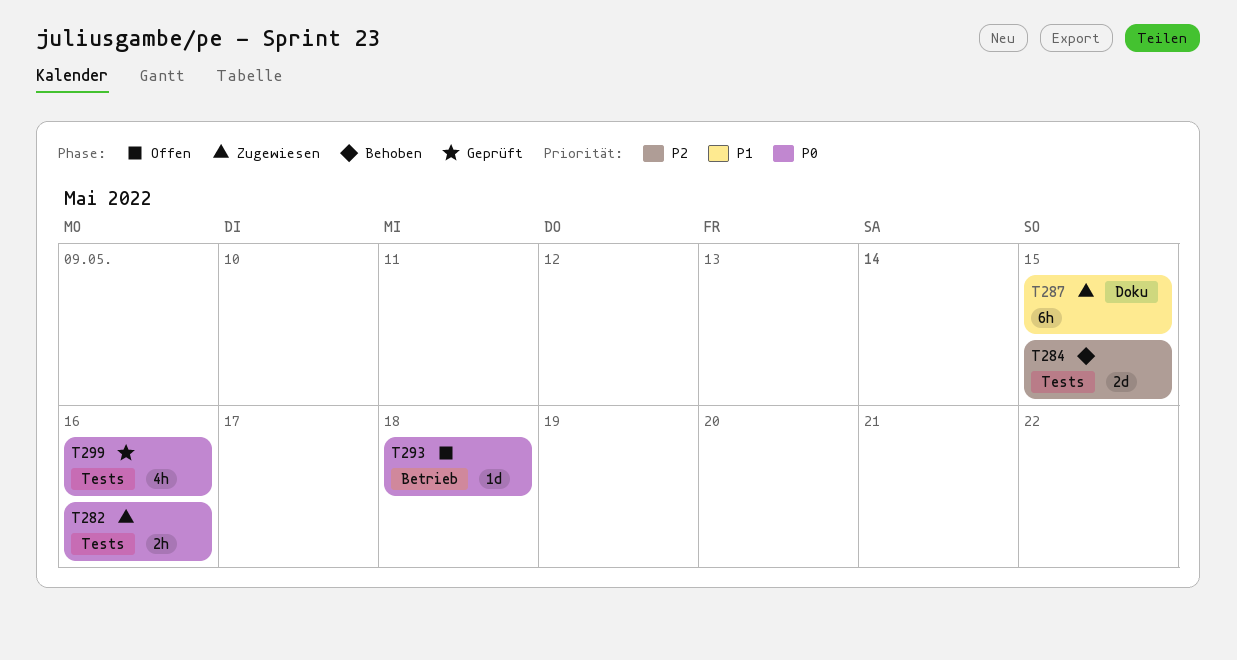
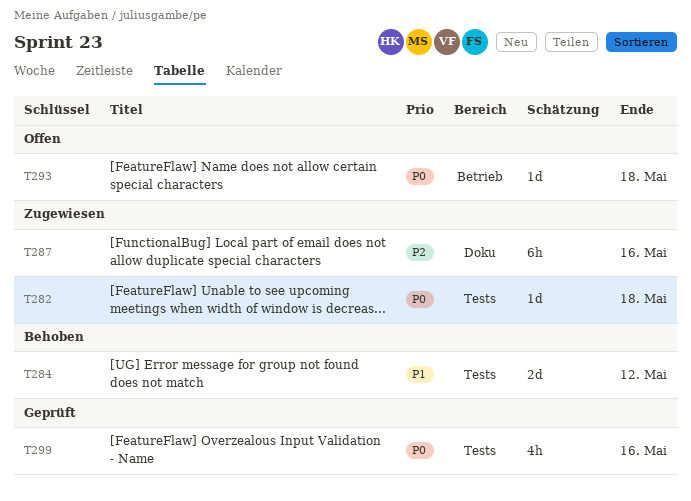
T282, estimate: 2h -> 1d
T282, due: May 16 -> May 18
T284, priority: P2 -> P1
T284, due: May 15 -> May 12
T287, priority: P1 -> P2
T287, due: May 15 -> May 16

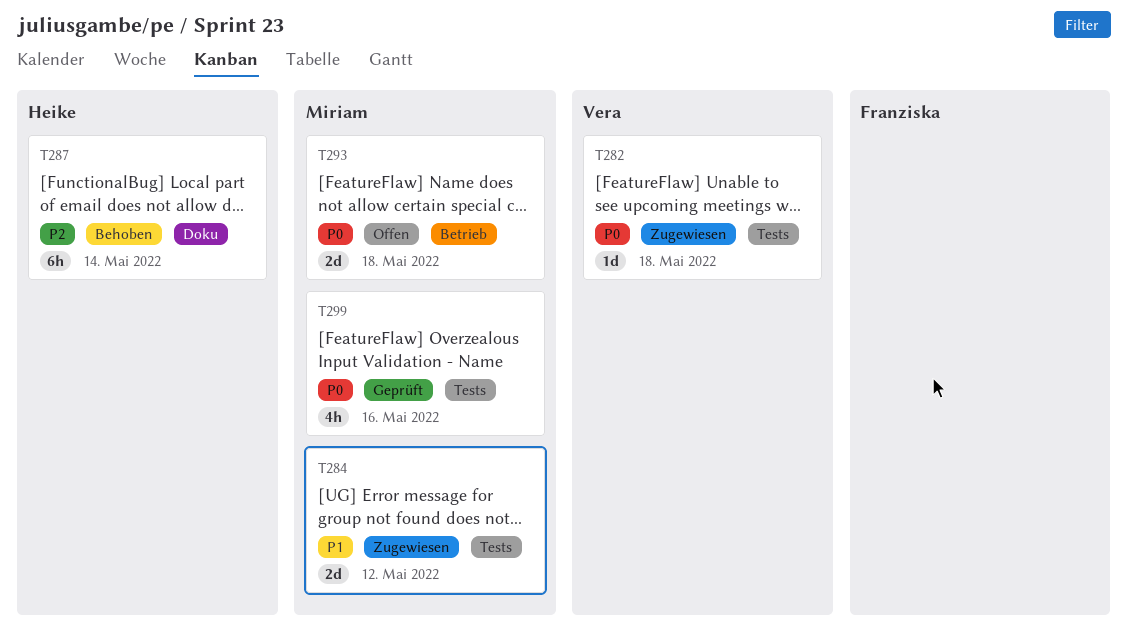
T284, status: Behoben -> Zugewiesen
T287, status: Zugewiesen -> Behoben
T287, due: May 16 -> May 14
T293, estimate: 1d -> 2d

